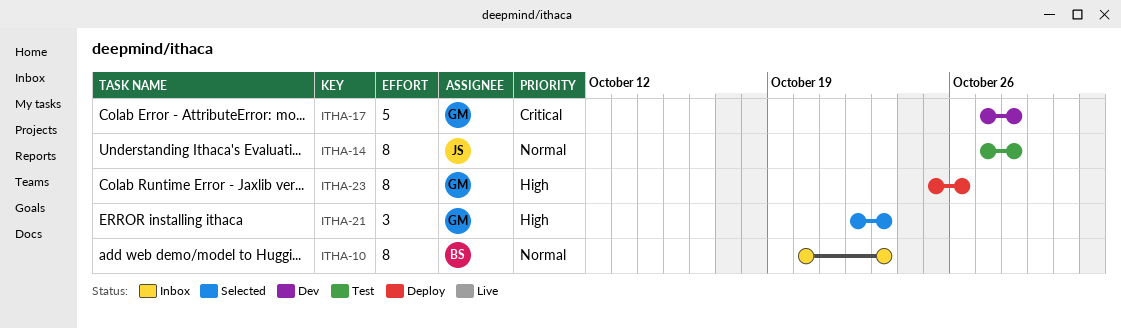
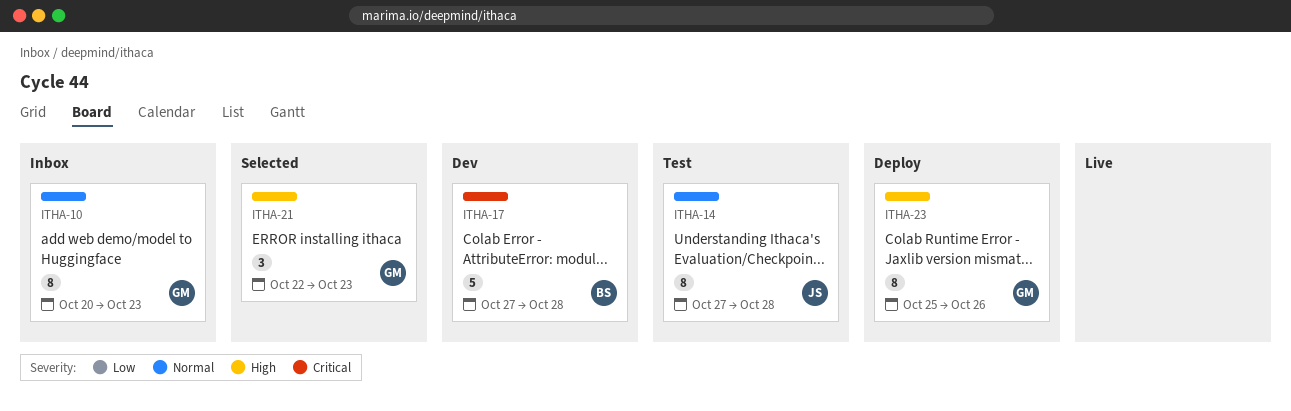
ITHA-10, owner: BS -> GM
ITHA-17, owner: GM -> BS

